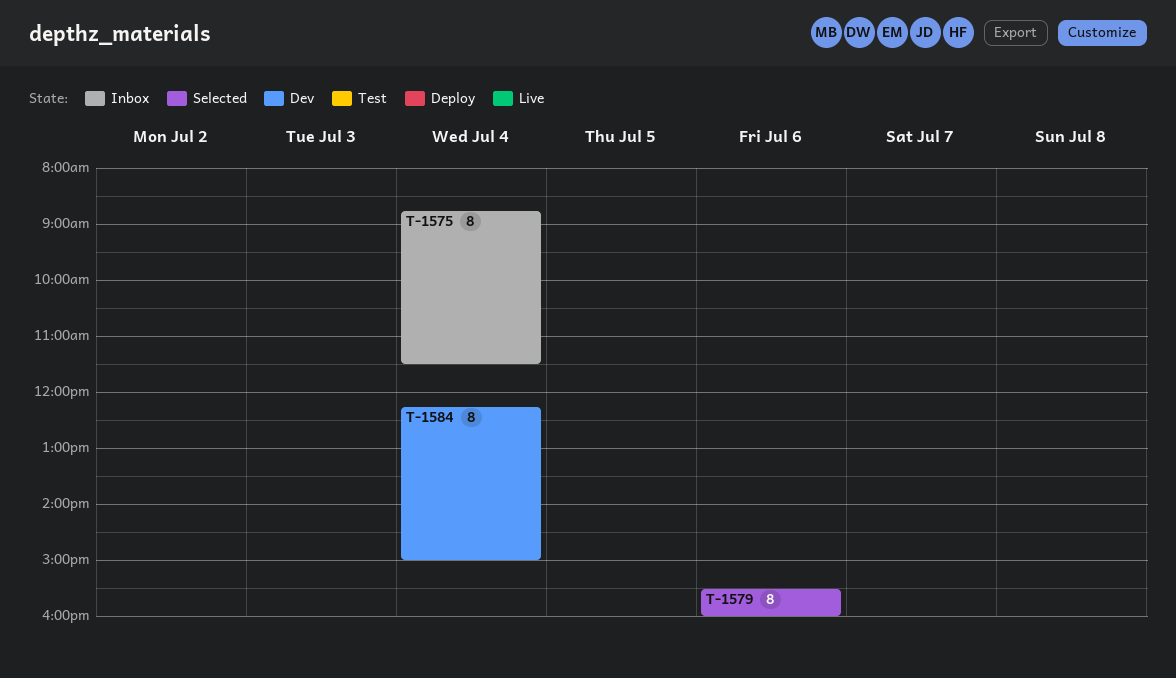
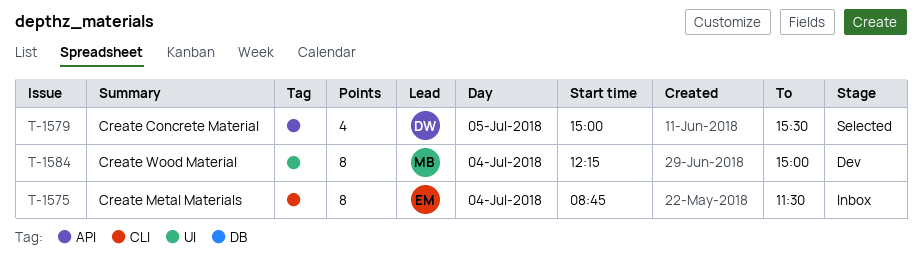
T-1579, estimate: 8 -> 4
T-1579, day: Jul 6 -> Jul 5
T-1579, begins: 15:30 -> 15:00
T-1579, ends: 16:00 -> 15:30

